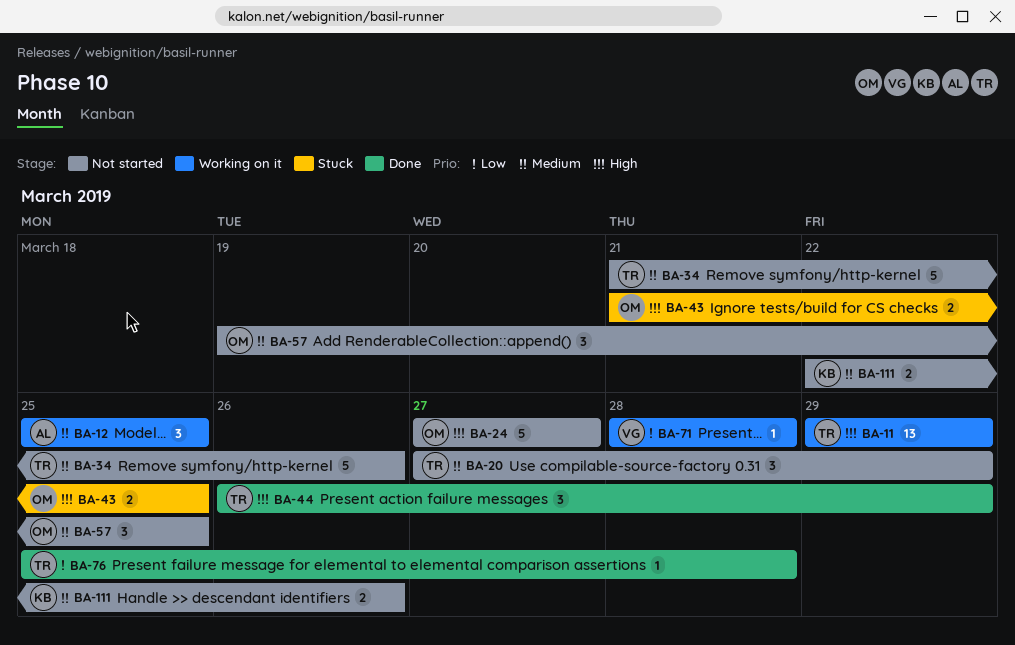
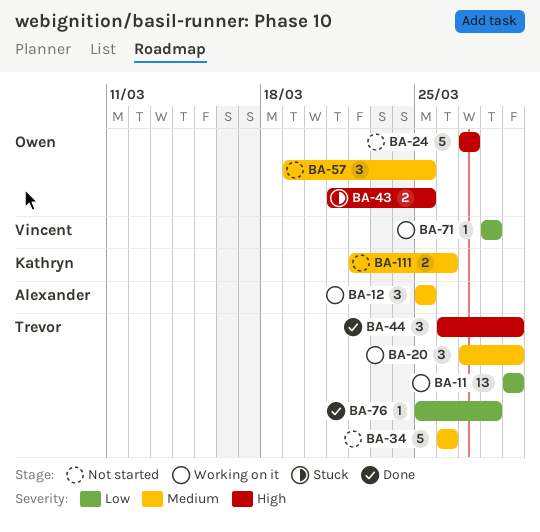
BA-11, priority: High -> Low
BA-20, status: Not started -> Working on it
BA-34, start: Mar 21 -> Mar 26

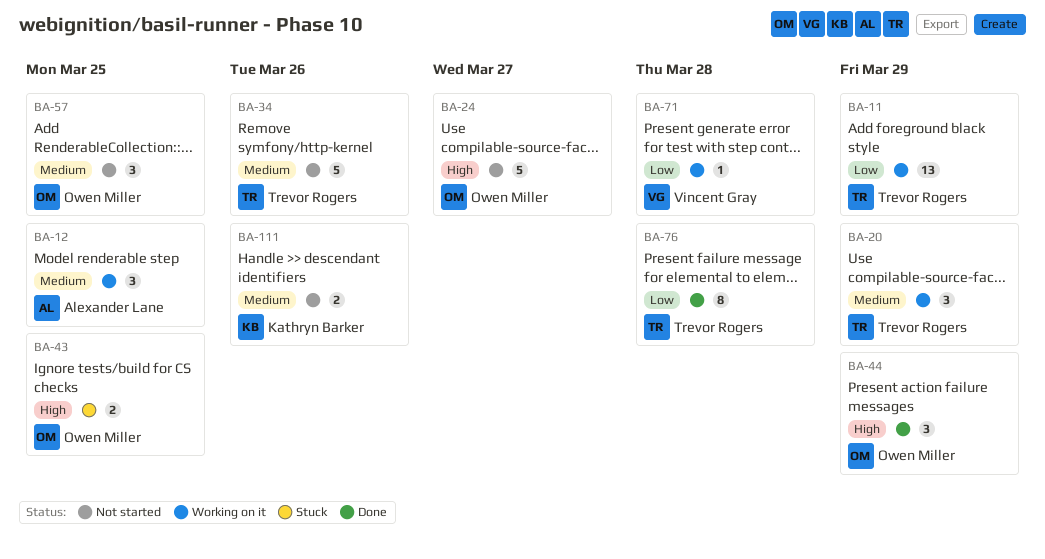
BA-44, owner: Trevor Rogers -> Owen Miller
BA-76, estimate: 1 -> 8

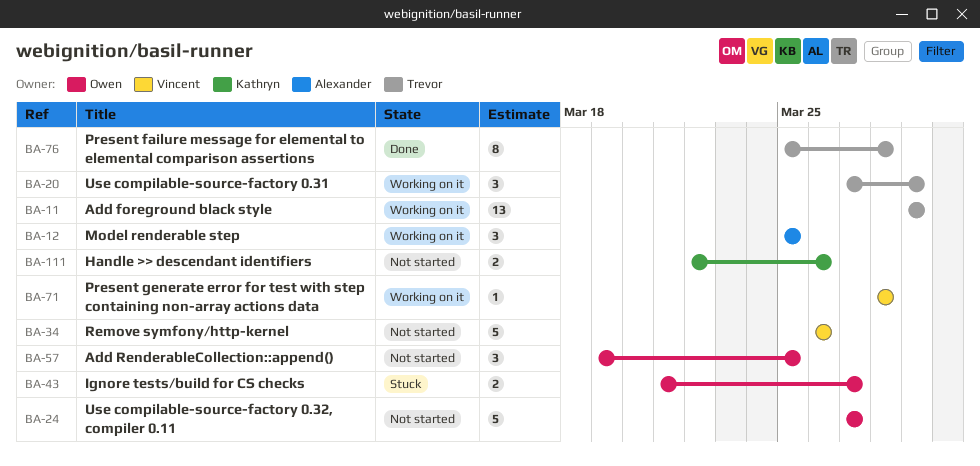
BA-34, owner: Trevor Rogers -> Vincent Gray
BA-43, due: Mar 25 -> Mar 27
BA-44: present -> none

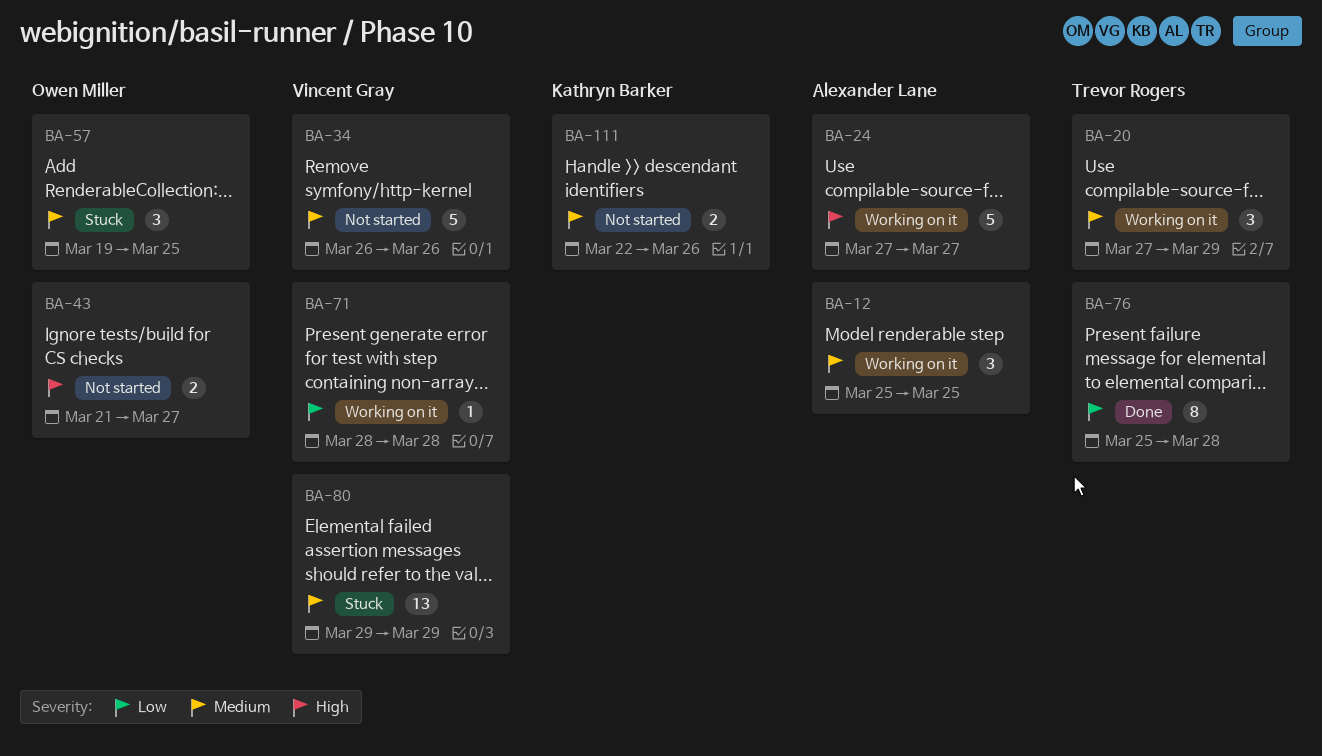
BA-11: present -> none
BA-24, status: Not started -> Working on it
BA-24, owner: Owen Miller -> Alexander Lane
BA-43, status: Stuck -> Not started
BA-57, status: Not started -> Stuck
BA-80: none -> present

